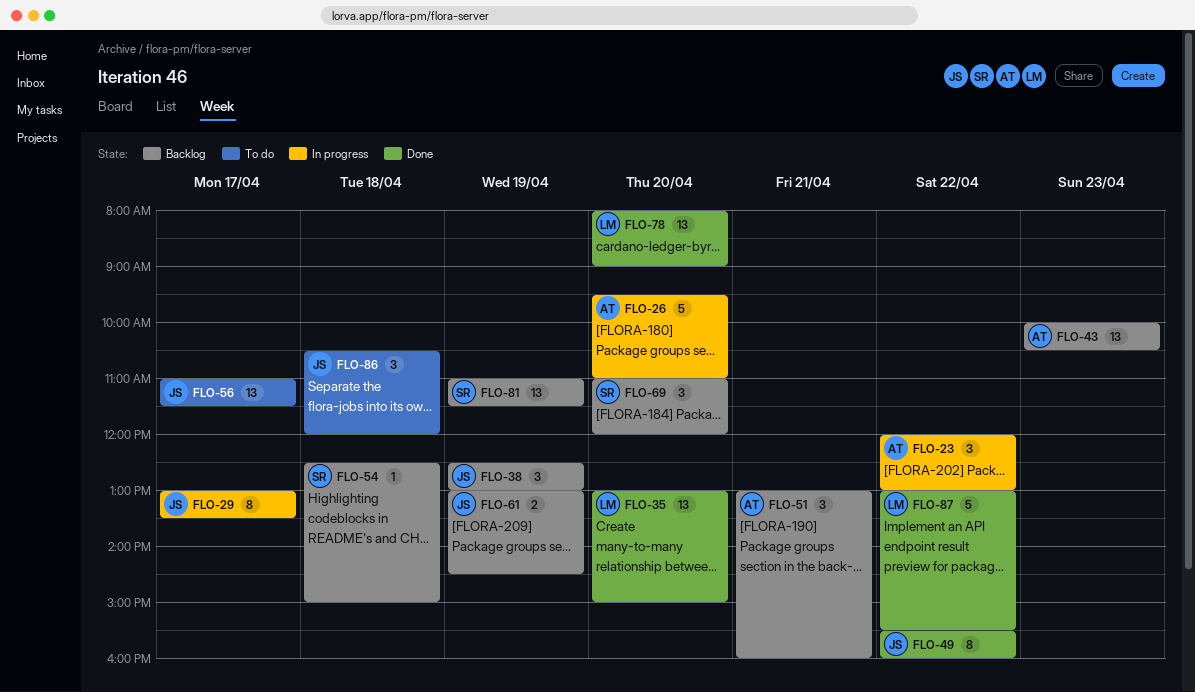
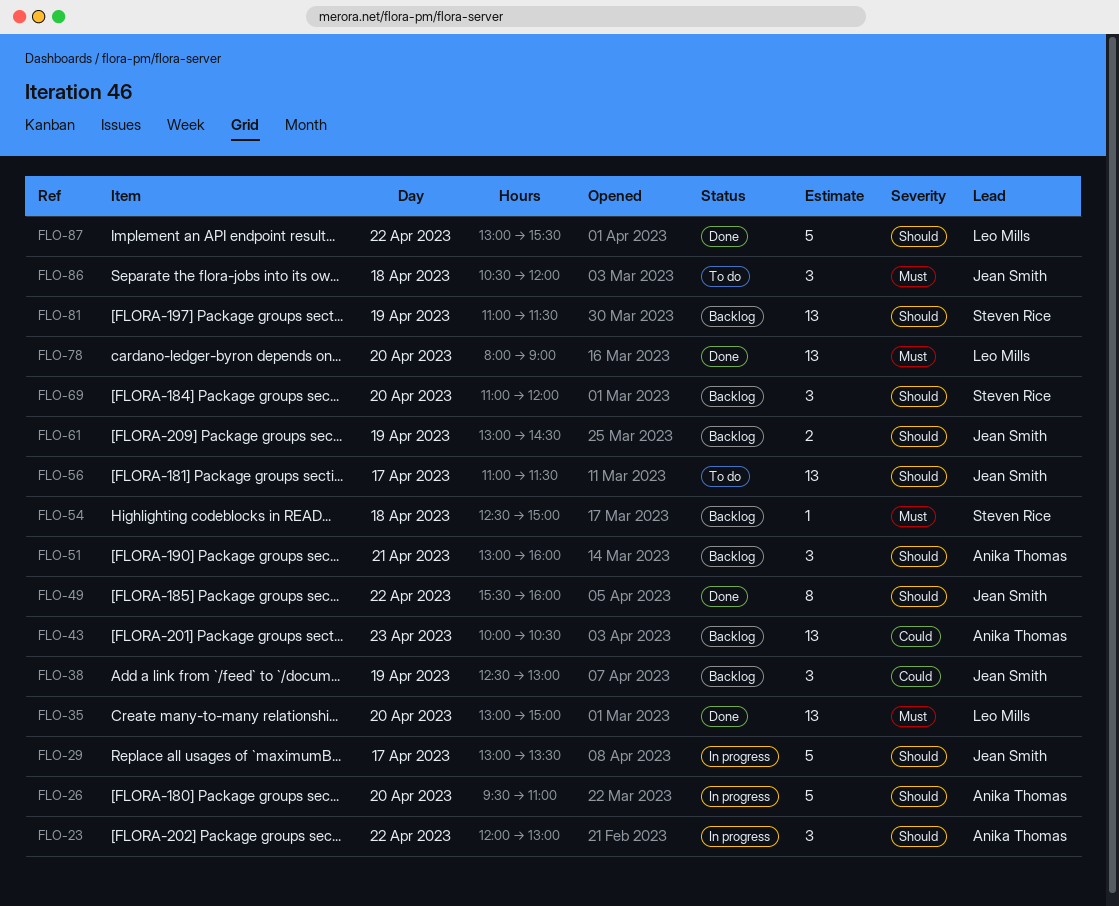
FLO-29, estimate: 8 -> 5

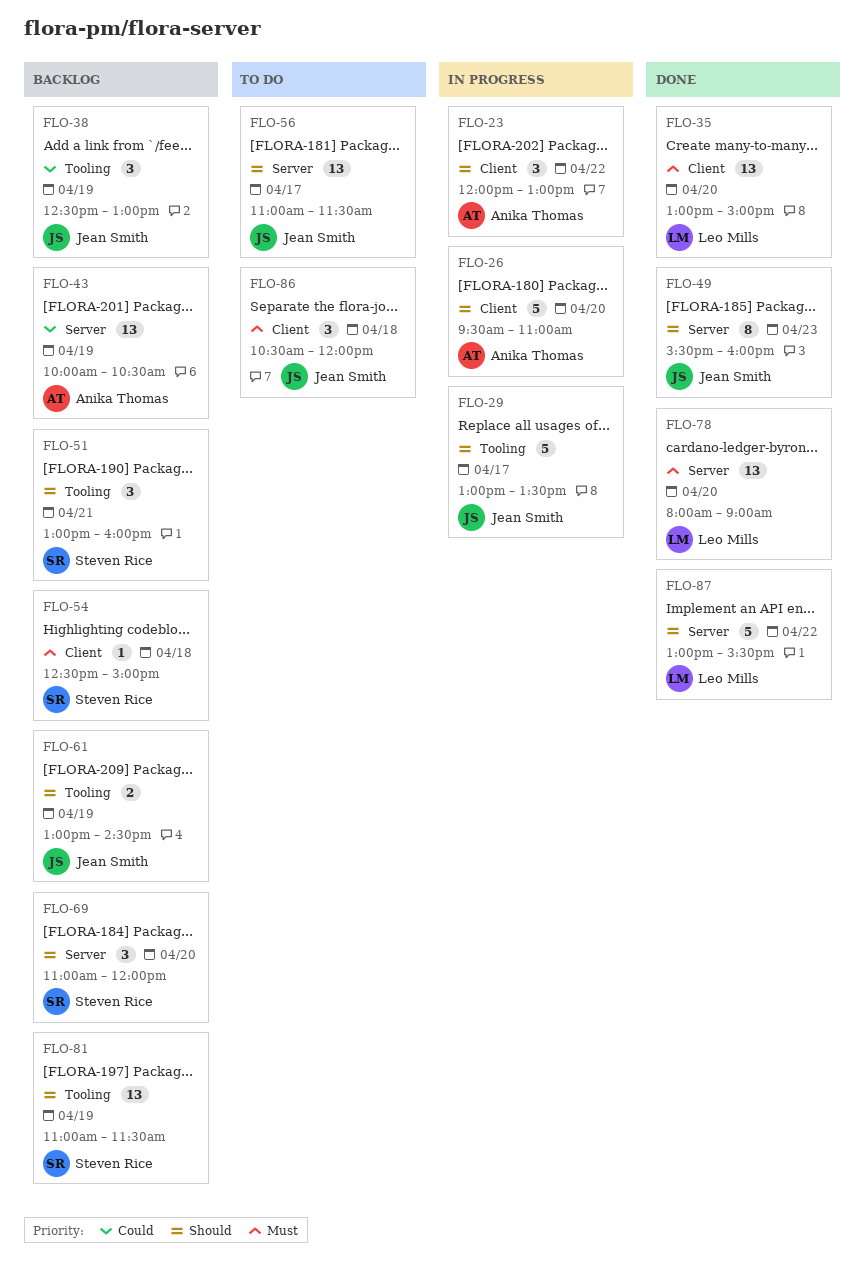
FLO-43, day: Apr 23 -> Apr 19
FLO-49, day: Apr 22 -> Apr 23
FLO-51, owner: Anika Thomas -> Steven Rice

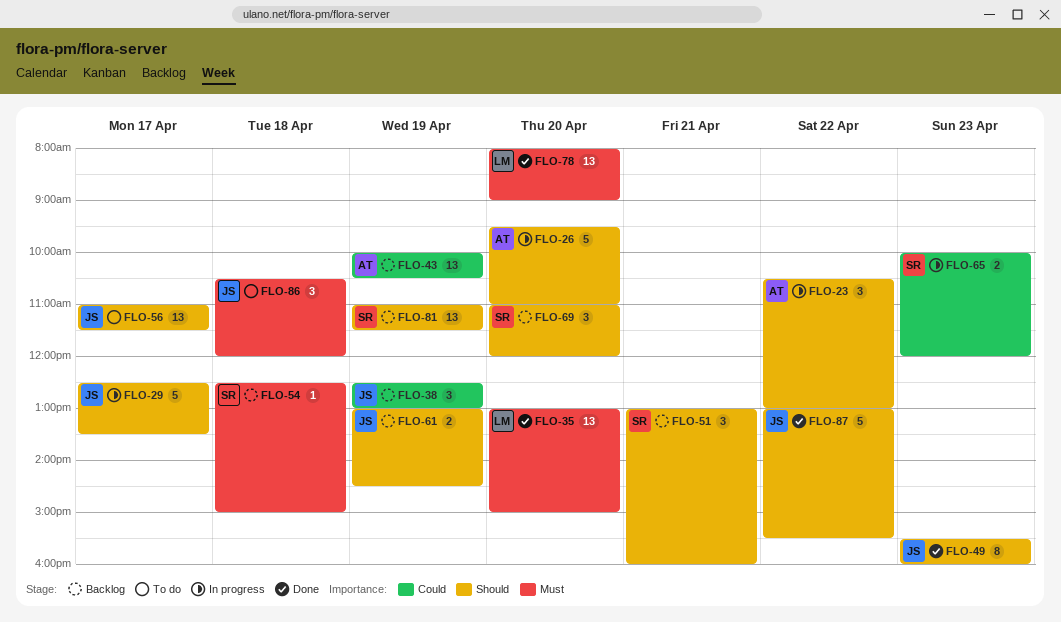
FLO-23, begins: 12:00 -> 10:30
FLO-29, begins: 13:00 -> 12:30
FLO-65: none -> present
FLO-87, owner: Leo Mills -> Jean Smith

